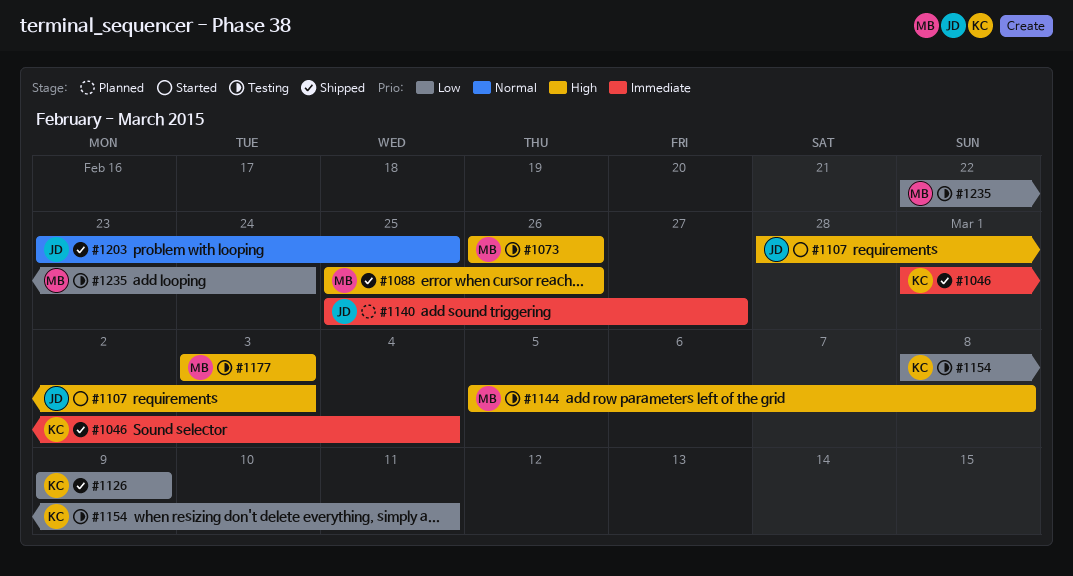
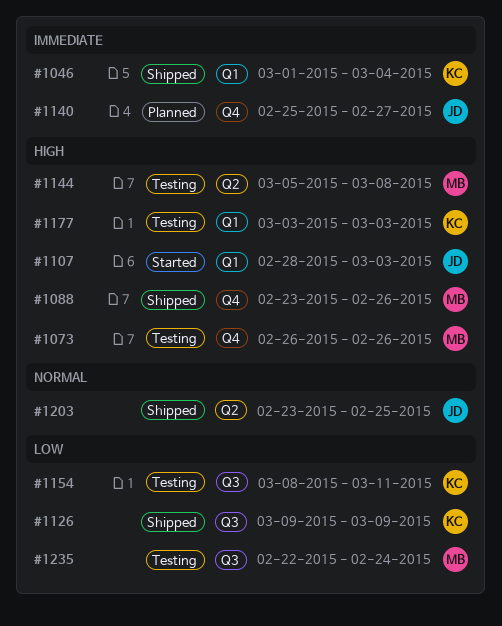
#1088, start: Feb 25 -> Feb 23
#1177, owner: MB -> KC

